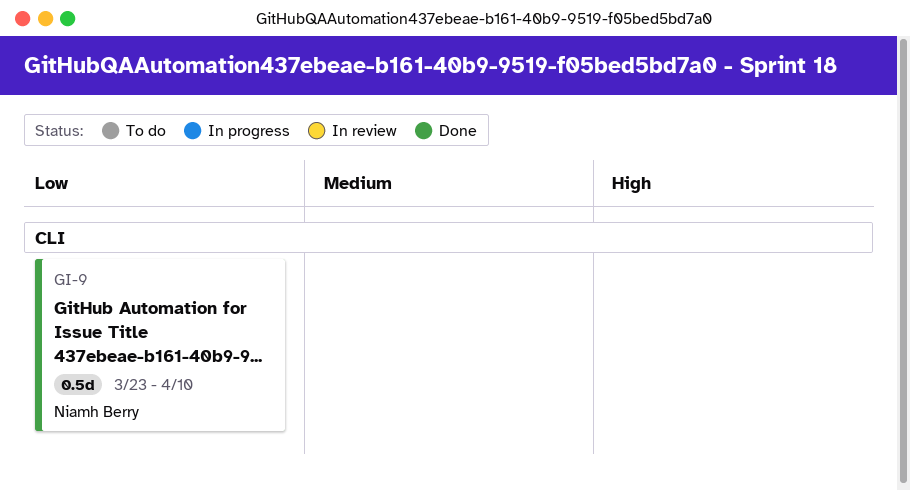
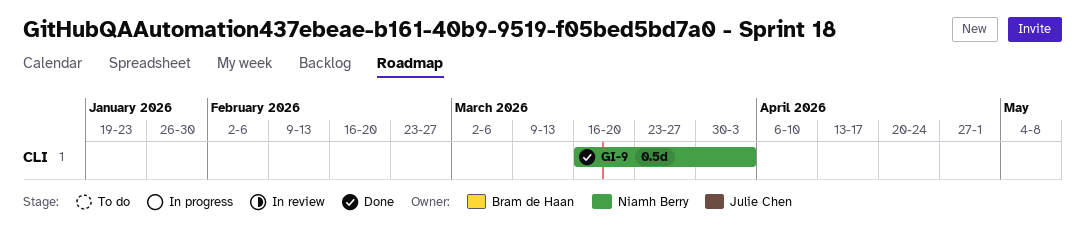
GI-9, start: Mar 23 -> Mar 16
GI-9, due: Apr 10 -> Apr 3

